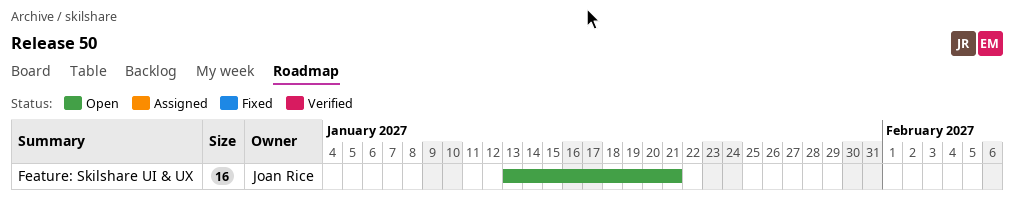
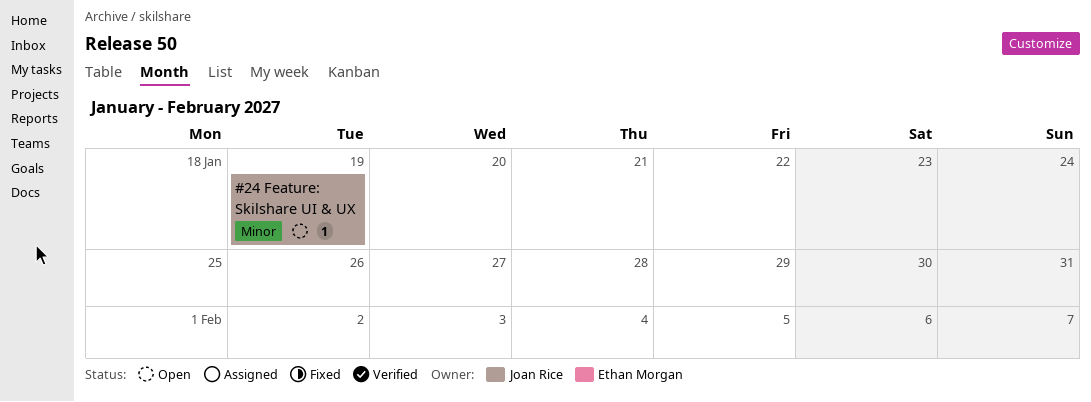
Feature: Skilshare UI & UX, estimate: 16 -> 1
Feature: Skilshare UI & UX, due: Jan 21 -> Jan 19

